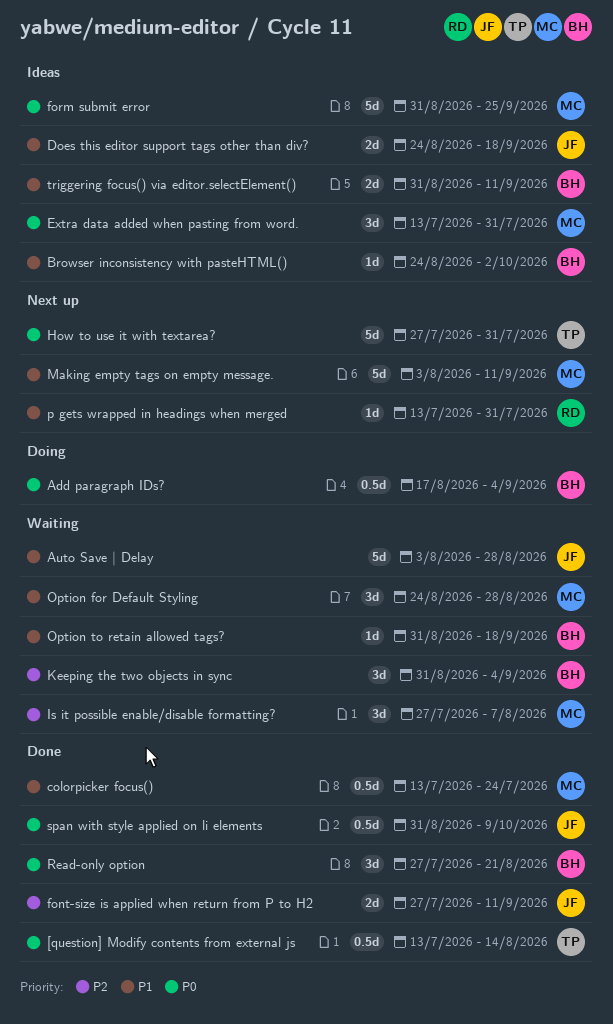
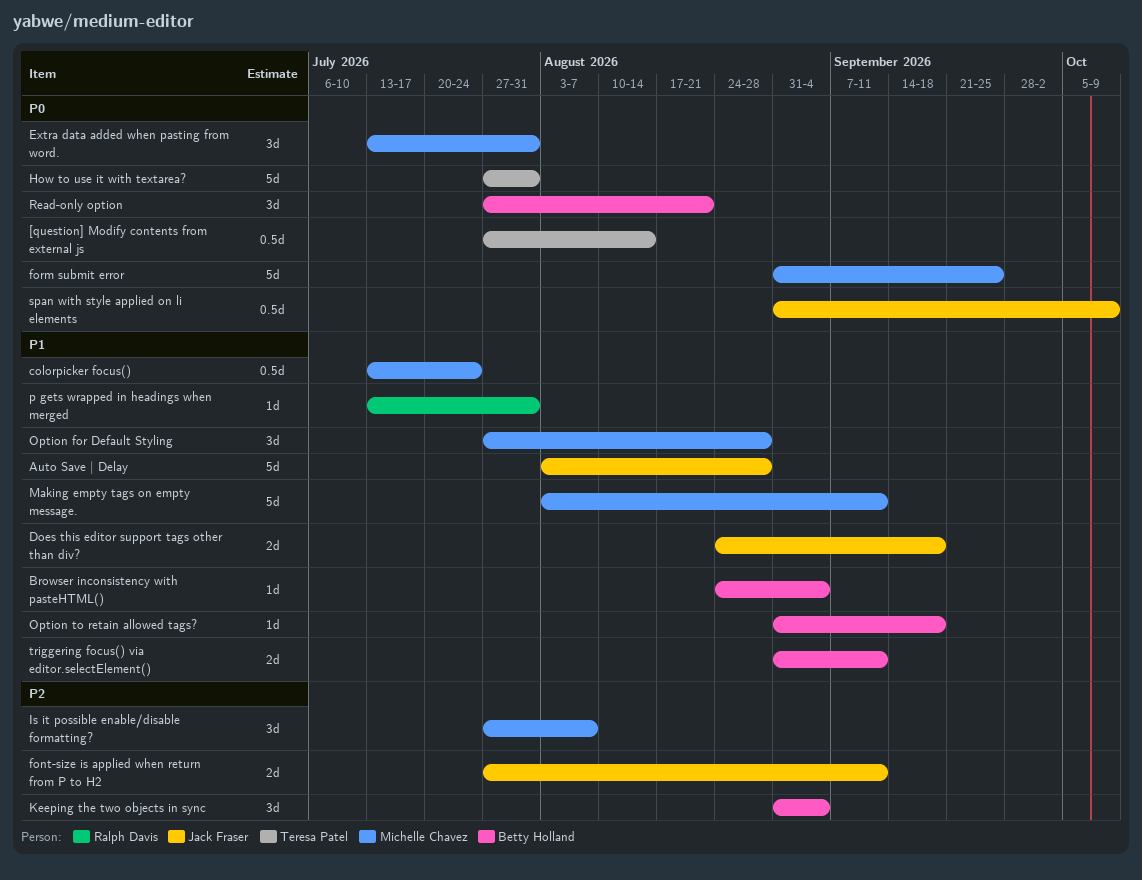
[question] Modify contents from external js, start: Jul 13 -> Jul 27
Add paragraph IDs?: present -> none
Browser inconsistency with pasteHTML(), due: Oct 2 -> Sep 4
Option for Default Styling, start: Aug 24 -> Jul 27

